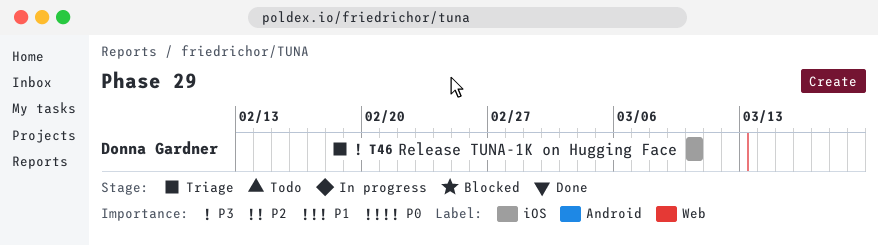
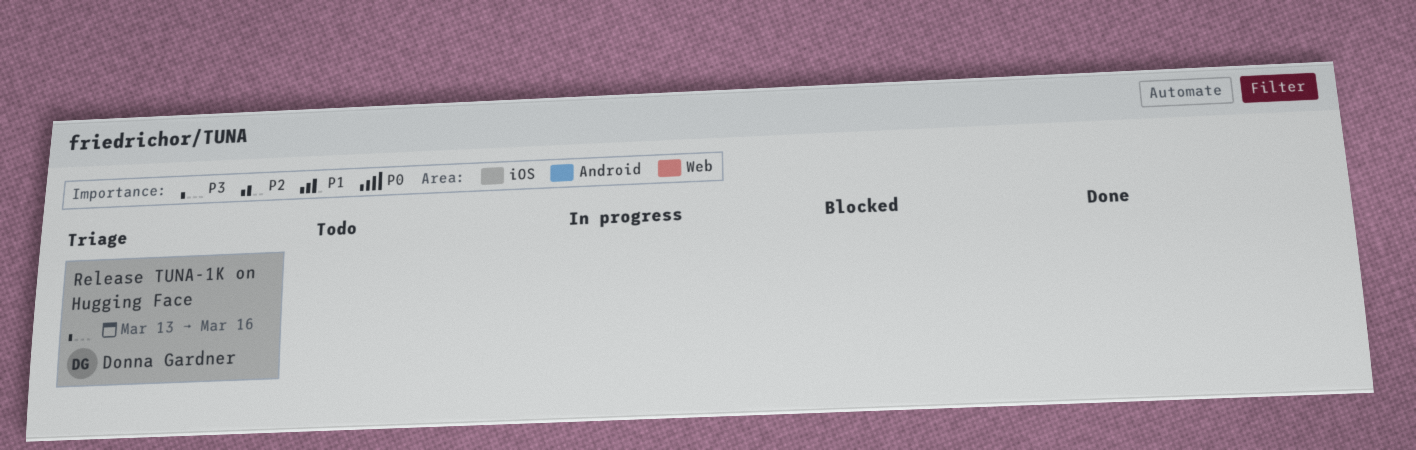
Release TUNA-1K on Hugging Face, start: Mar 10 -> Mar 13
Release TUNA-1K on Hugging Face, due: Mar 10 -> Mar 16

